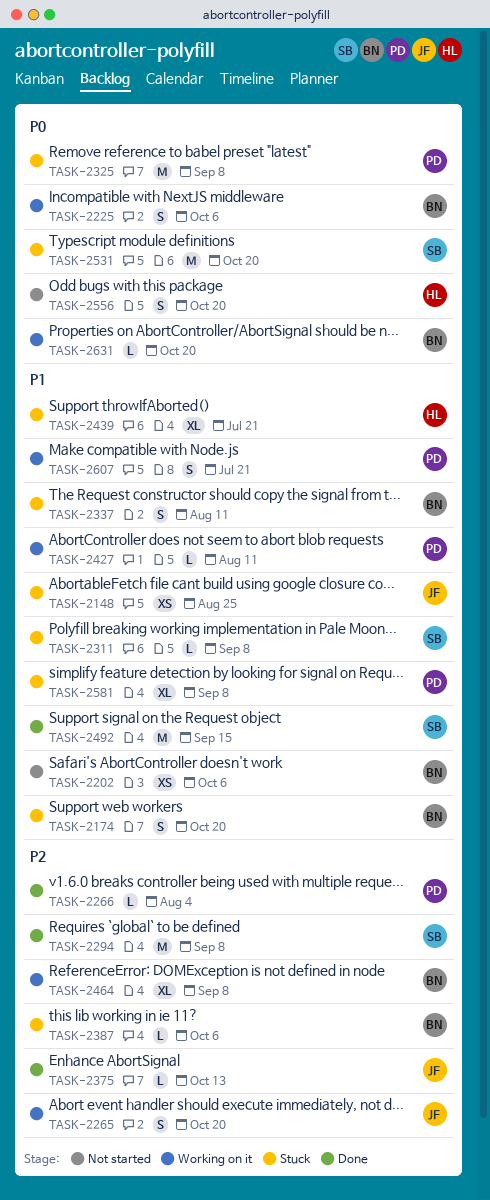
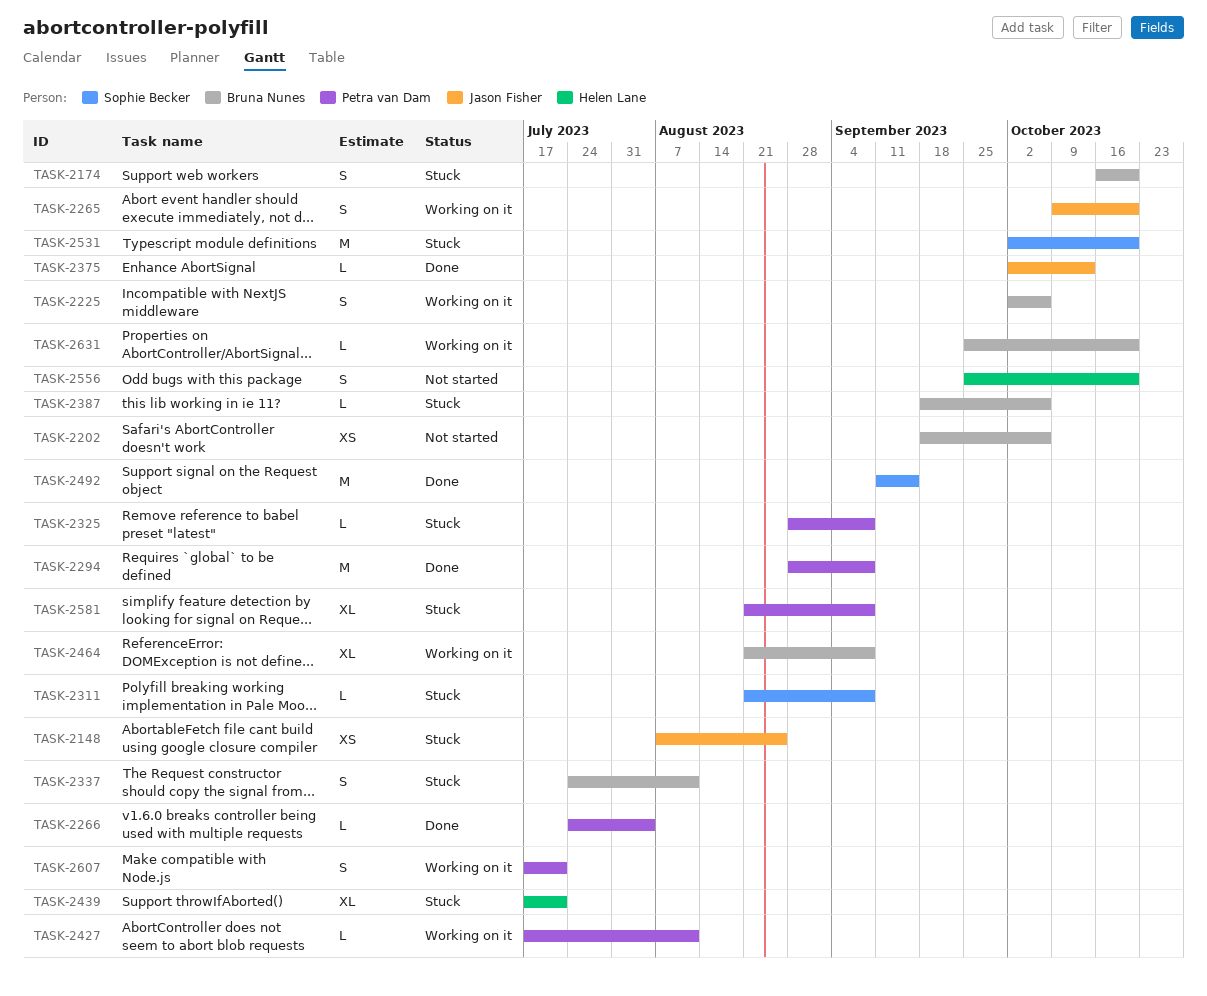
TASK-2294, owner: Sophie Becker -> Petra van Dam
TASK-2325, estimate: M -> L

